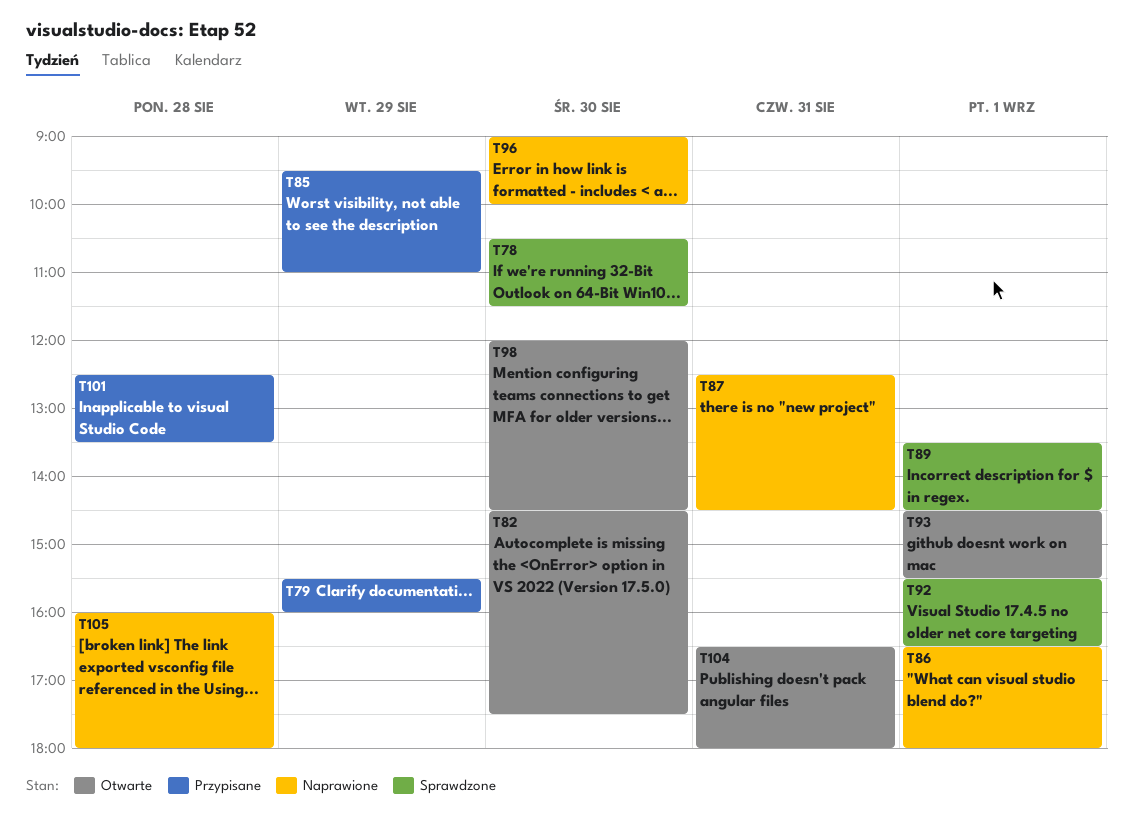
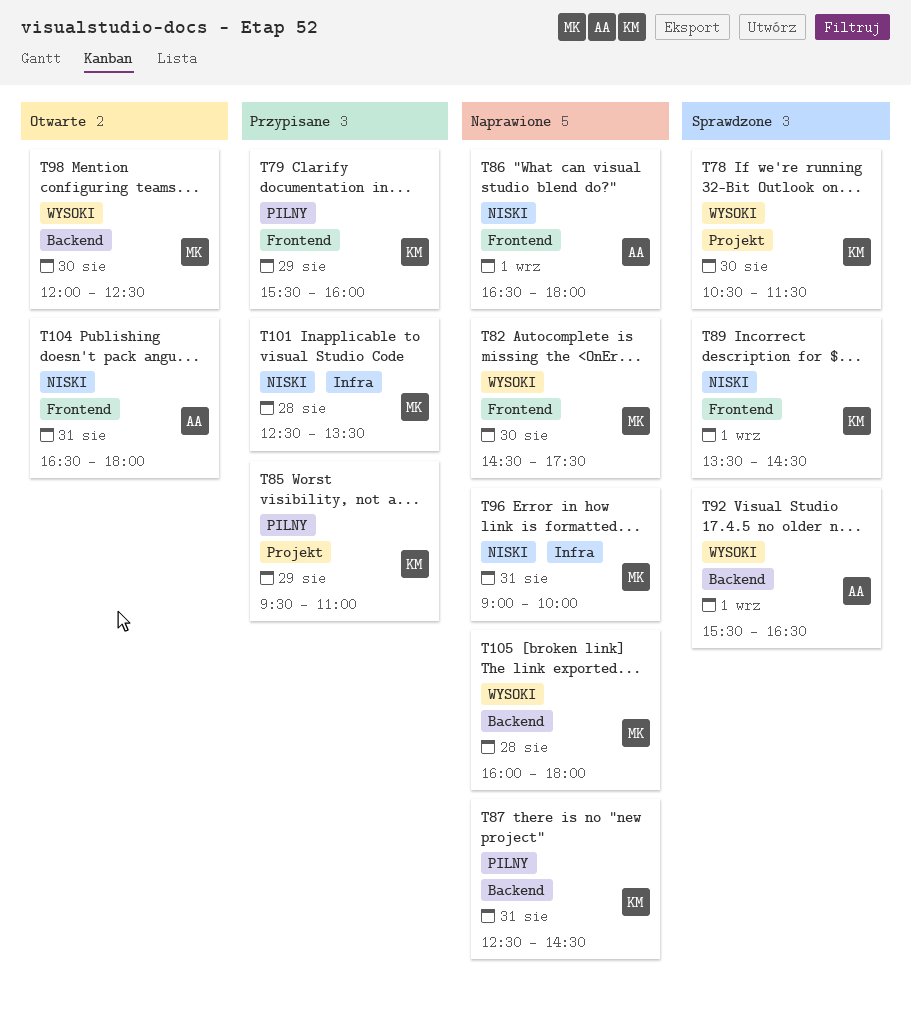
T82, status: Otwarte -> Naprawione
T93: present -> none
T96, day: Aug 30 -> Aug 31
T98, ends: 14:30 -> 12:30

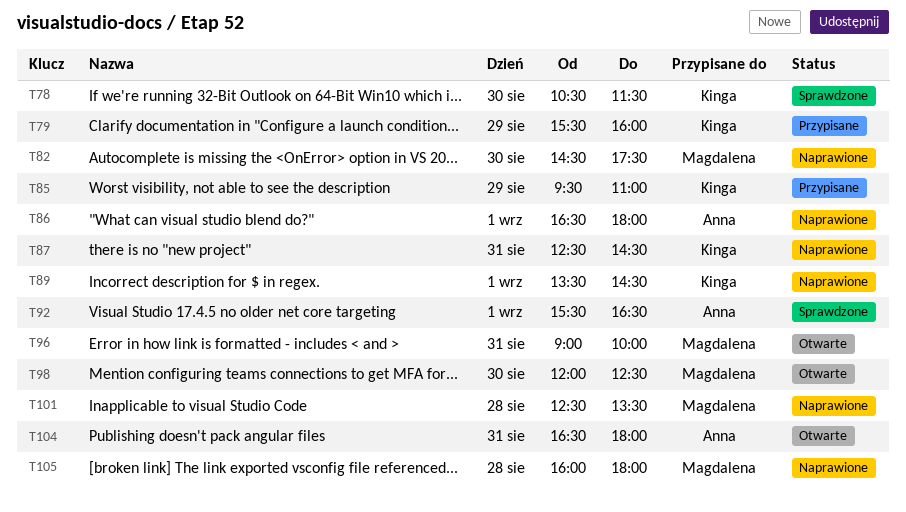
T89, status: Sprawdzone -> Naprawione
T96, status: Naprawione -> Otwarte
T101, status: Przypisane -> Naprawione

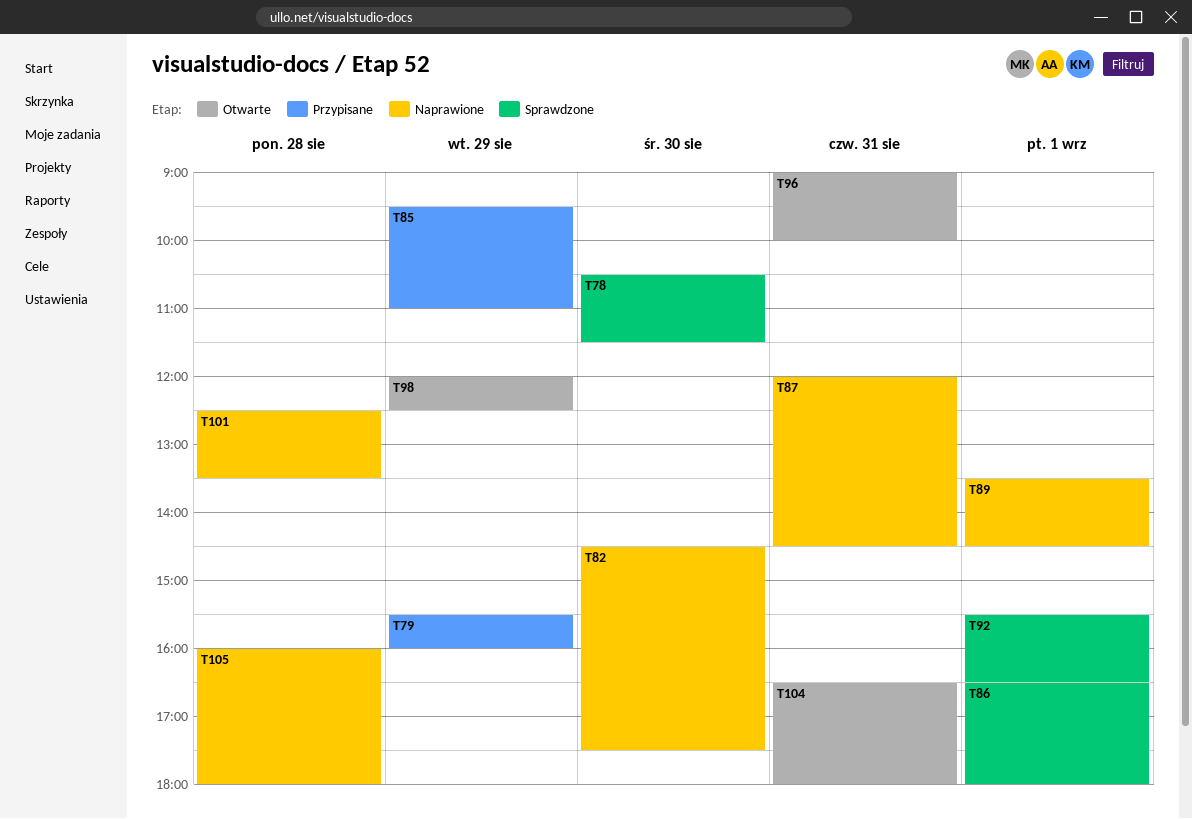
T86, status: Naprawione -> Sprawdzone
T87, begins: 12:30 -> 12:00
T98, day: Aug 30 -> Aug 29

